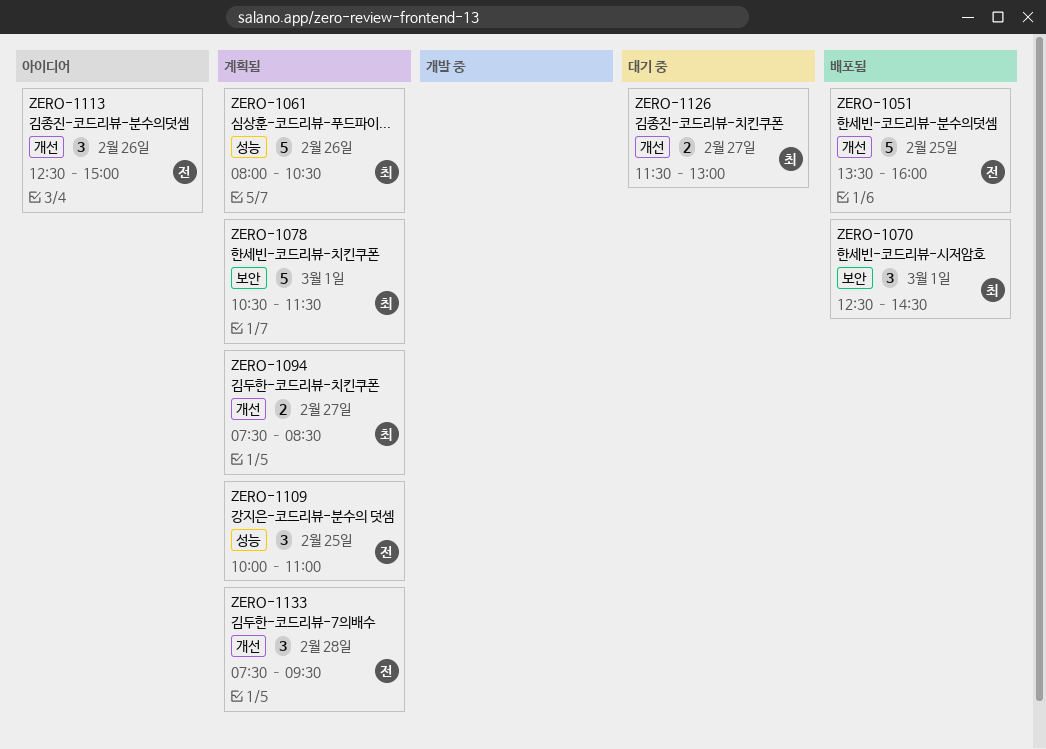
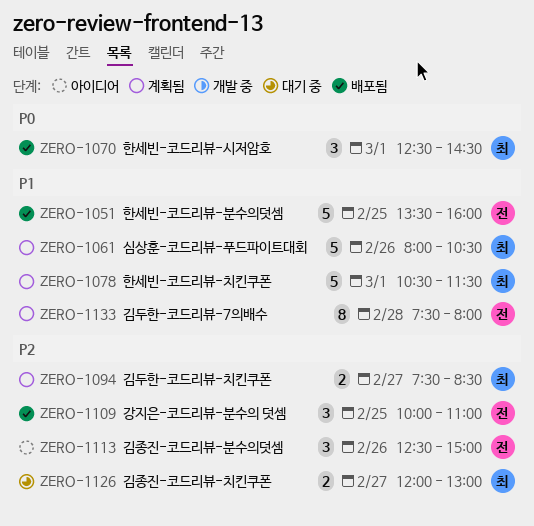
ZERO-1109, status: 계획됨 -> 배포됨
ZERO-1126, begins: 11:30 -> 12:00
ZERO-1133, estimate: 3 -> 8
ZERO-1133, ends: 09:30 -> 08:00

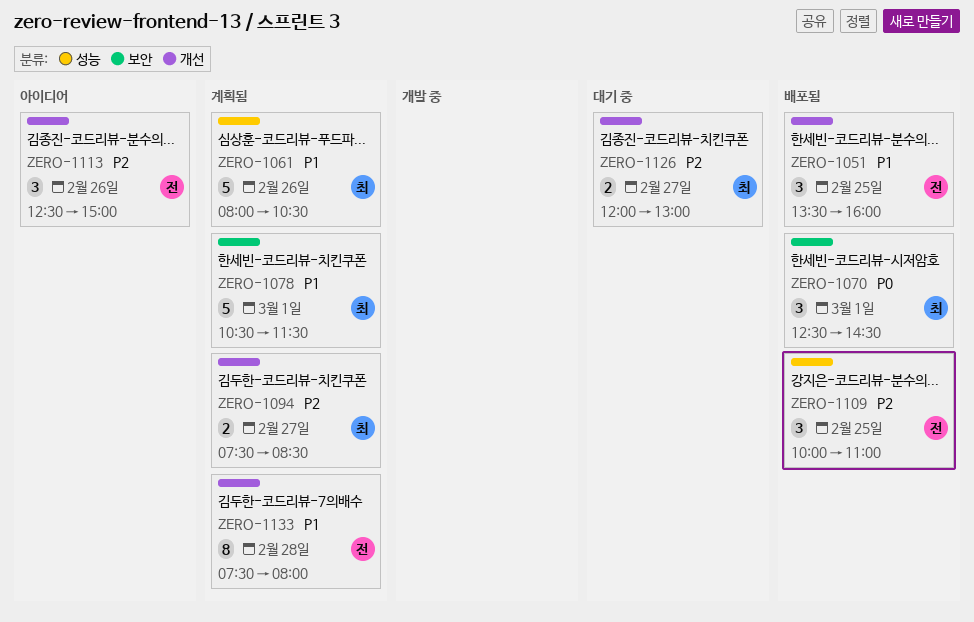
ZERO-1051, estimate: 5 -> 3

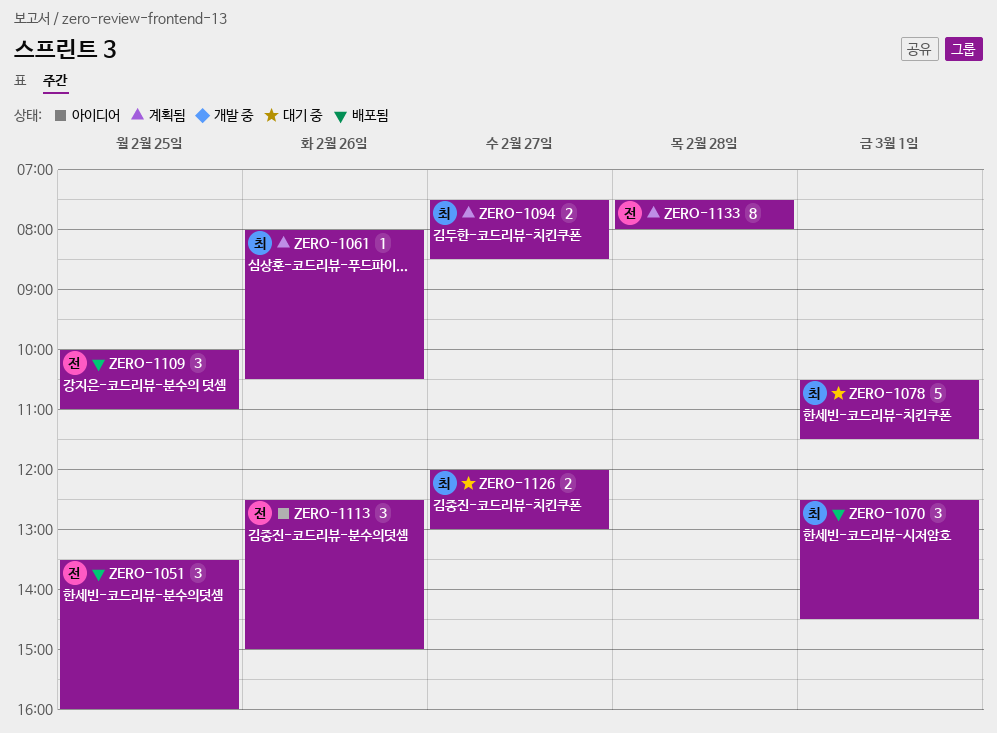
ZERO-1061, estimate: 5 -> 1
ZERO-1078, status: 계획됨 -> 대기 중

